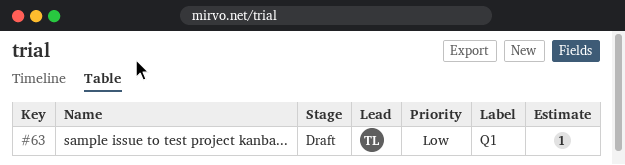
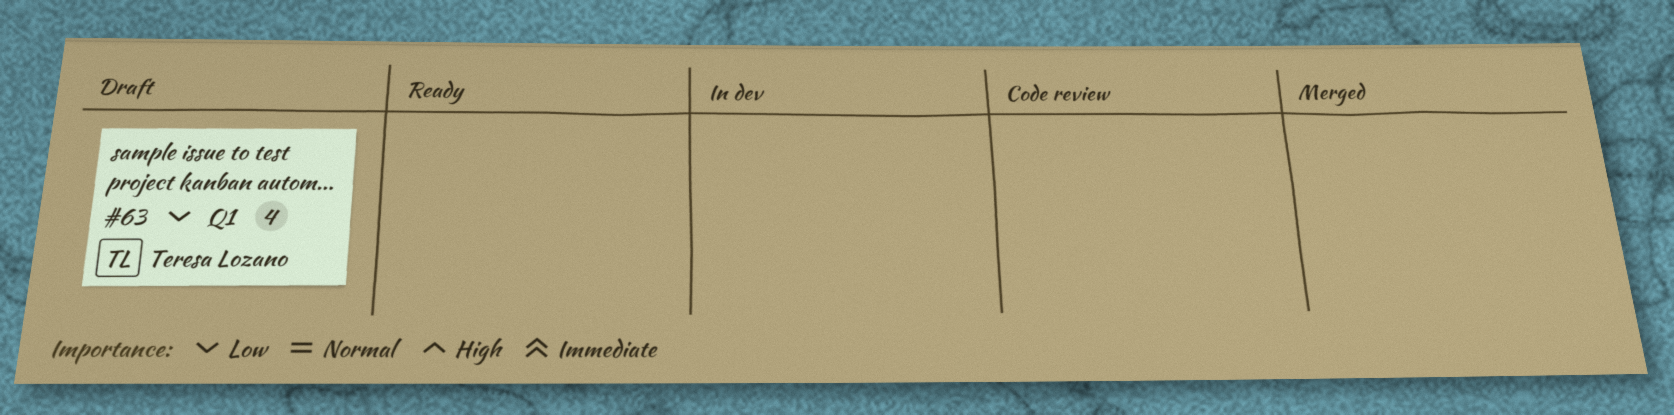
#63, estimate: 1 -> 4

